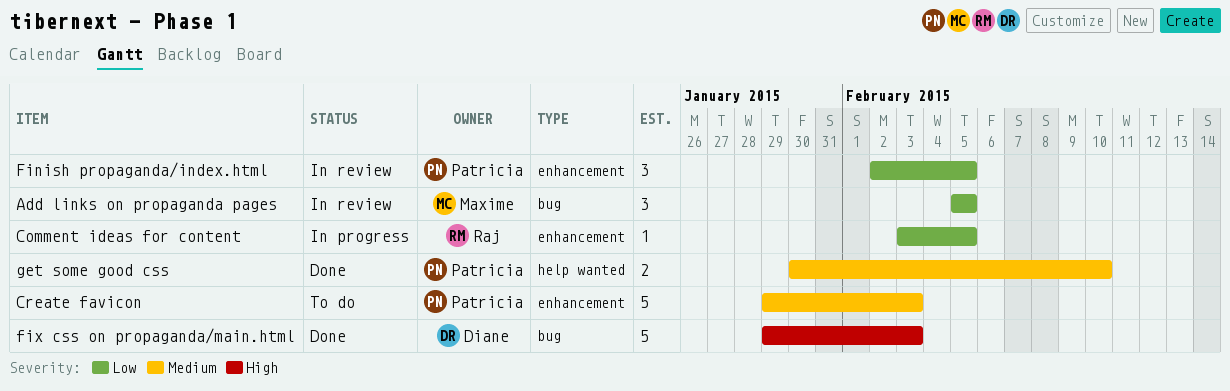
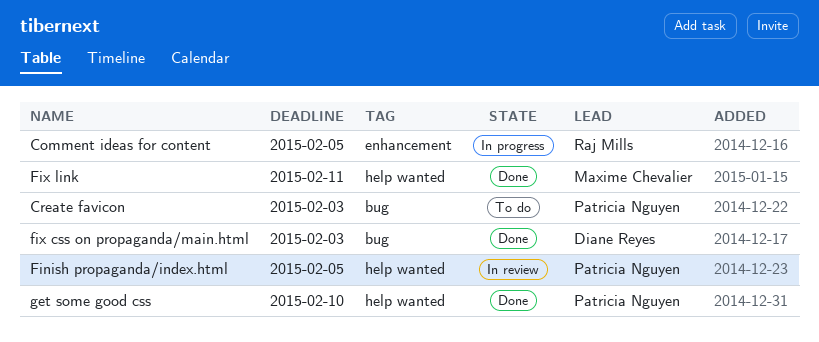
Add links on propaganda pages: present -> none
Create favicon, label: enhancement -> bug
Finish propaganda/index.html, label: enhancement -> help wanted
Fix link: none -> present

